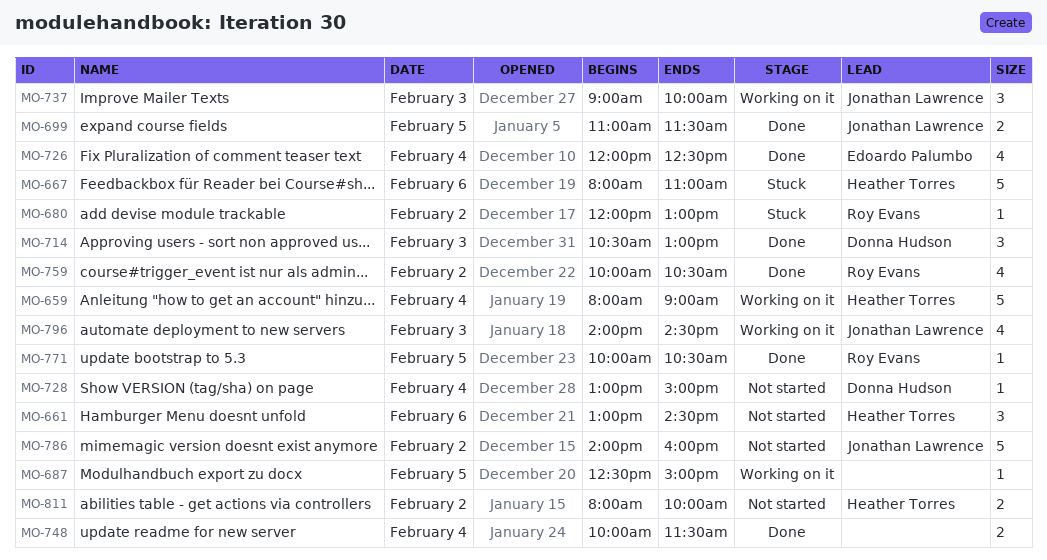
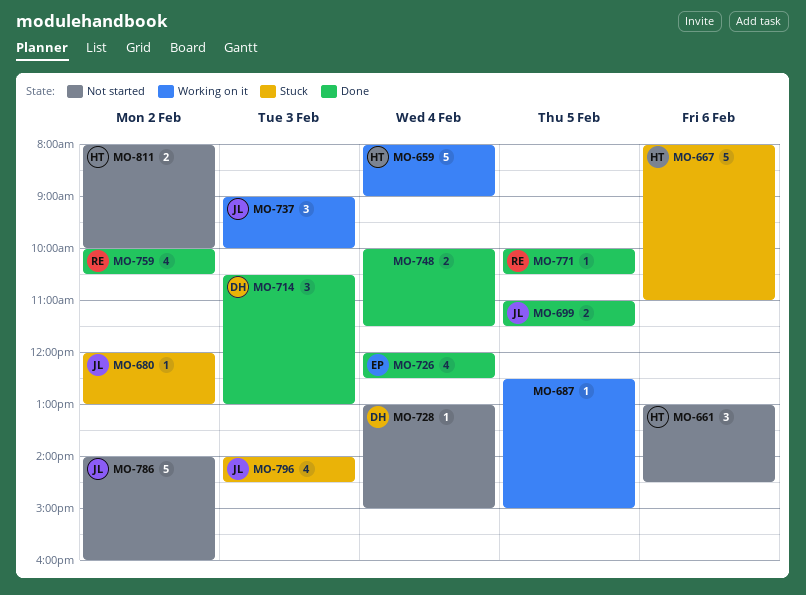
MO-680, owner: Roy Evans -> Jonathan Lawrence
MO-796, status: Working on it -> Stuck

